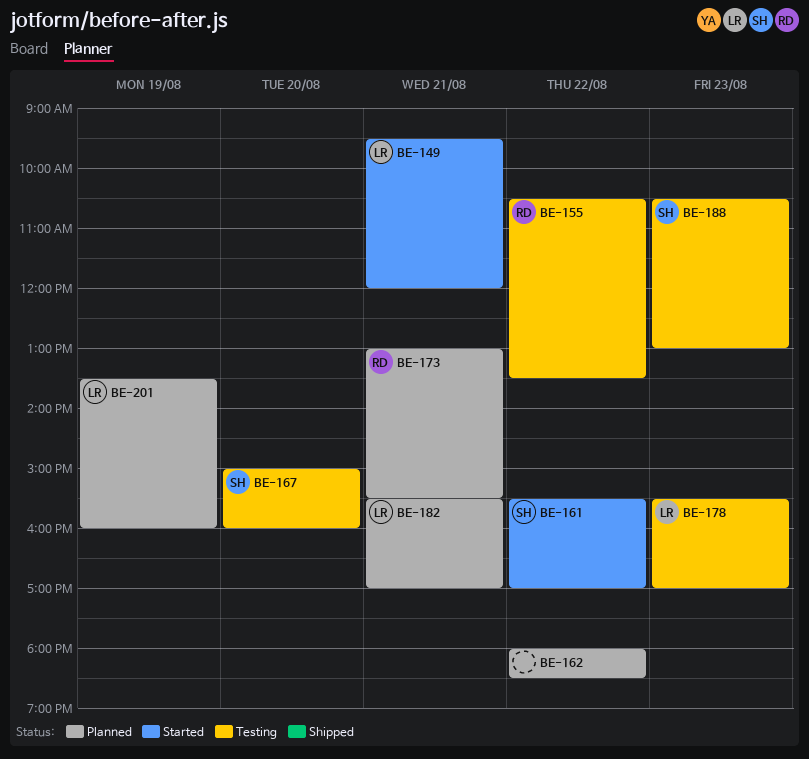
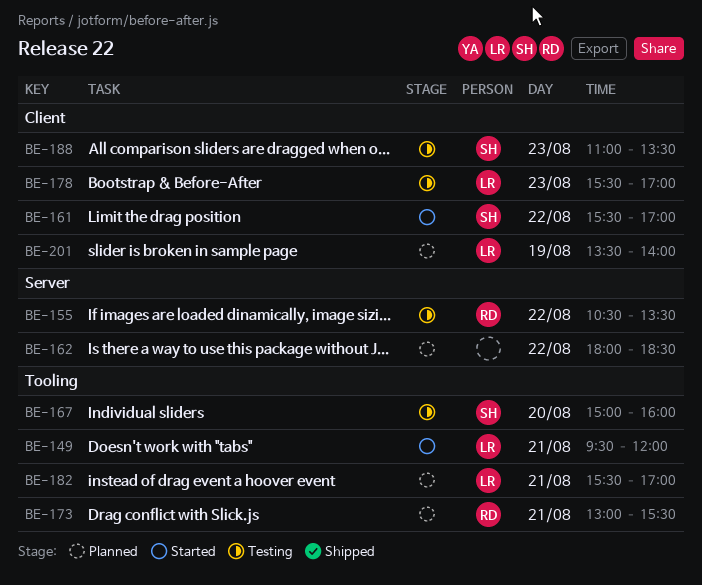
BE-188, begins: 10:30 -> 11:00
BE-188, ends: 13:00 -> 13:30
BE-201, ends: 16:00 -> 14:00

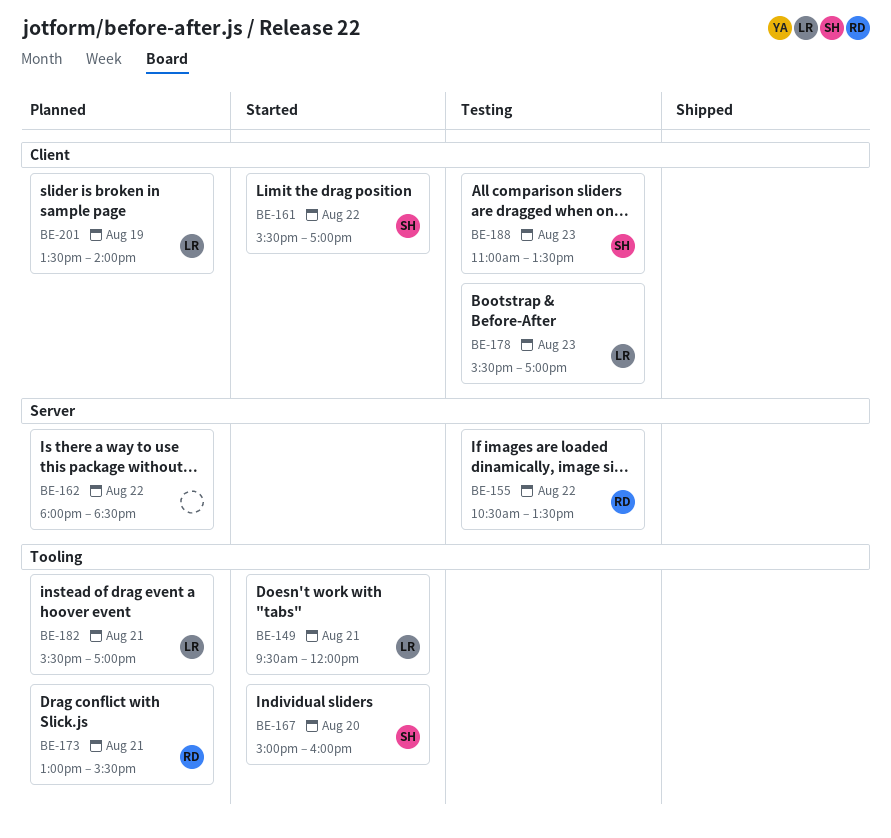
BE-167, status: Testing -> Started

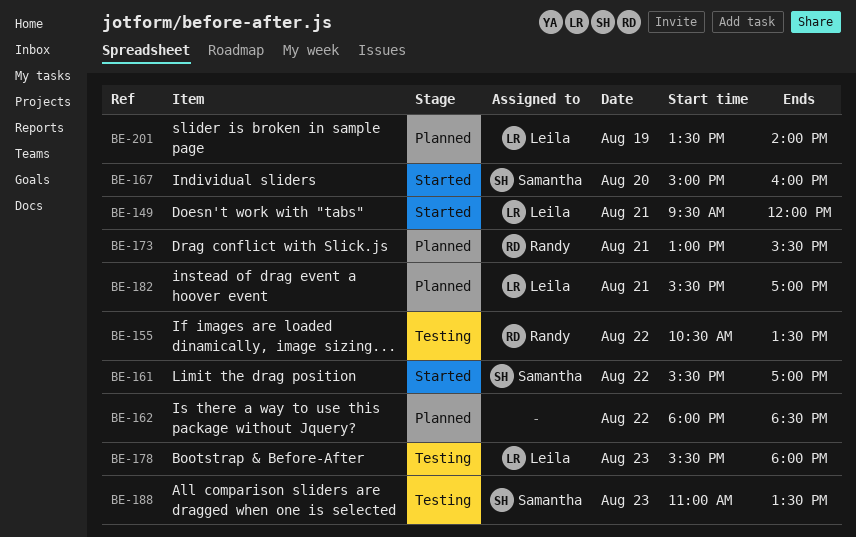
BE-178, ends: 17:00 -> 18:00

